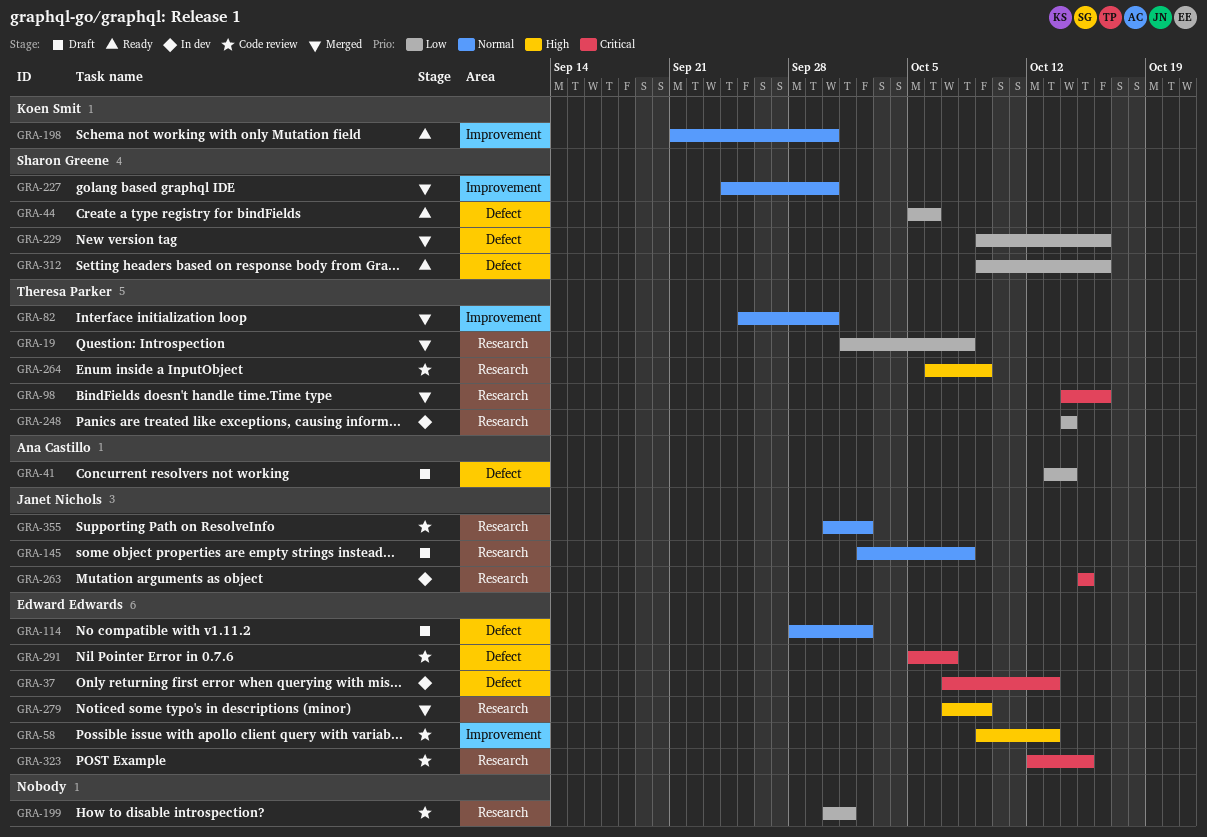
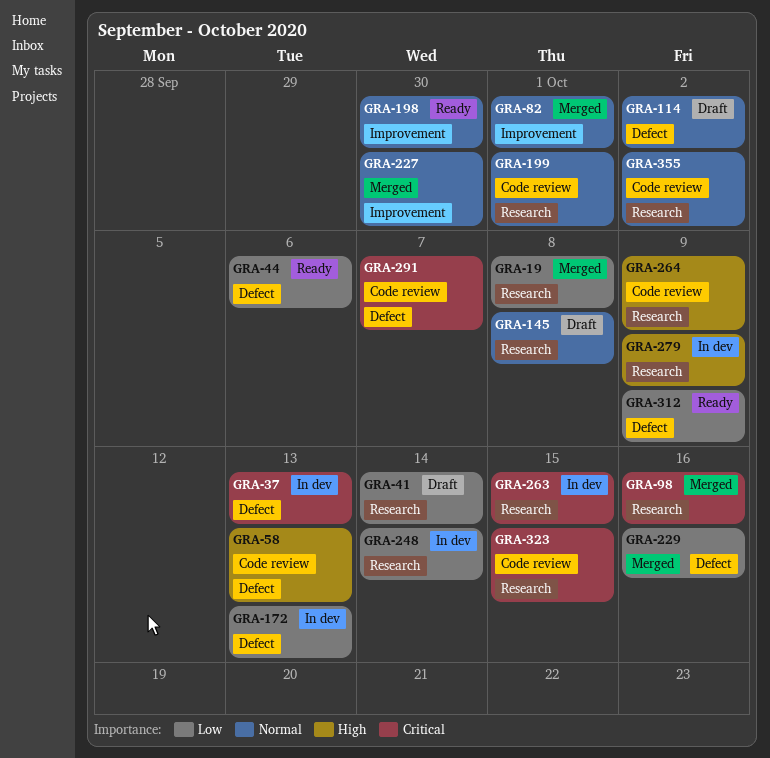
GRA-41, label: Defect -> Research
GRA-58, label: Improvement -> Defect
GRA-82, due: Sep 30 -> Oct 1
GRA-172: none -> present
GRA-199, priority: Low -> Normal
GRA-279, status: Merged -> In dev
GRA-312, due: Oct 16 -> Oct 9

